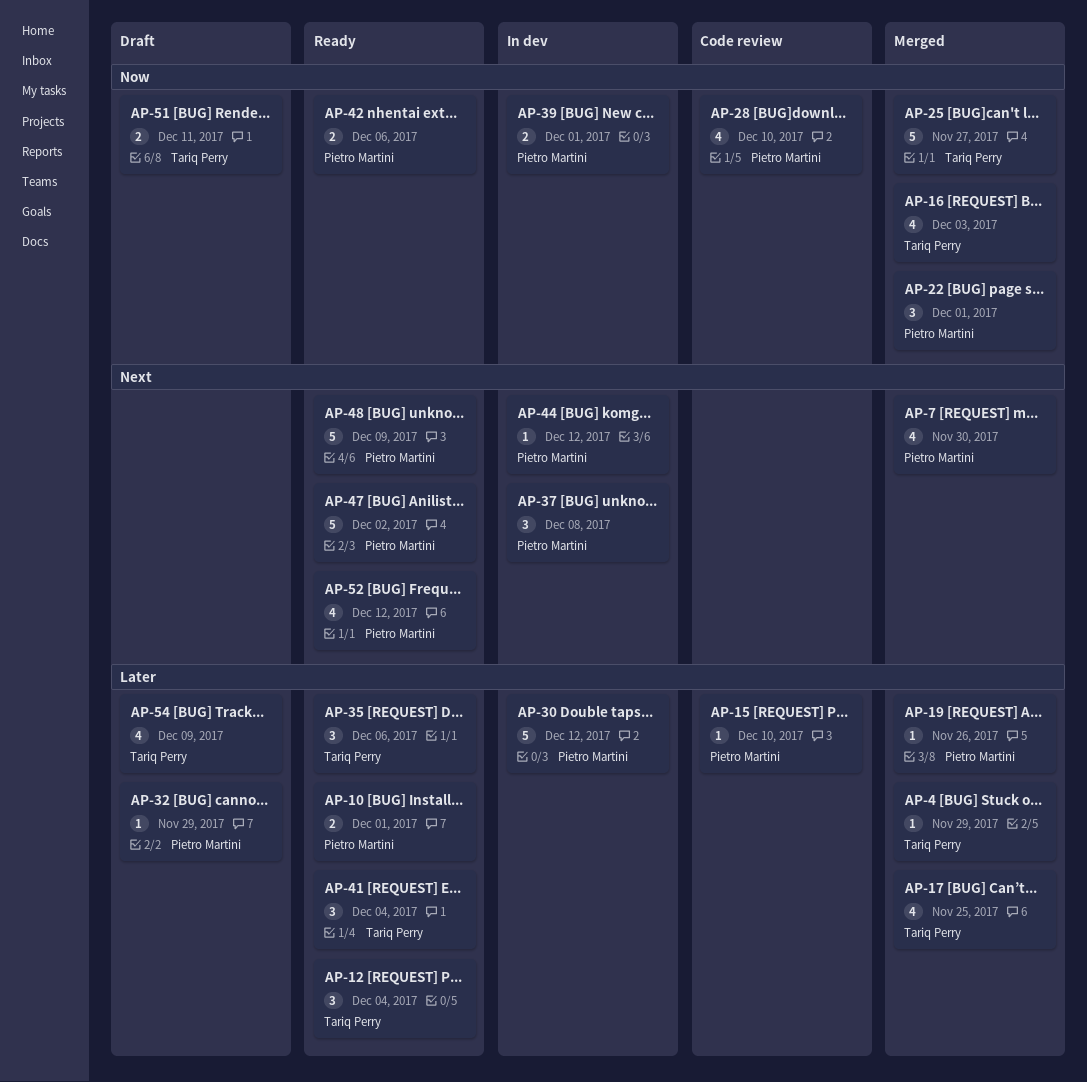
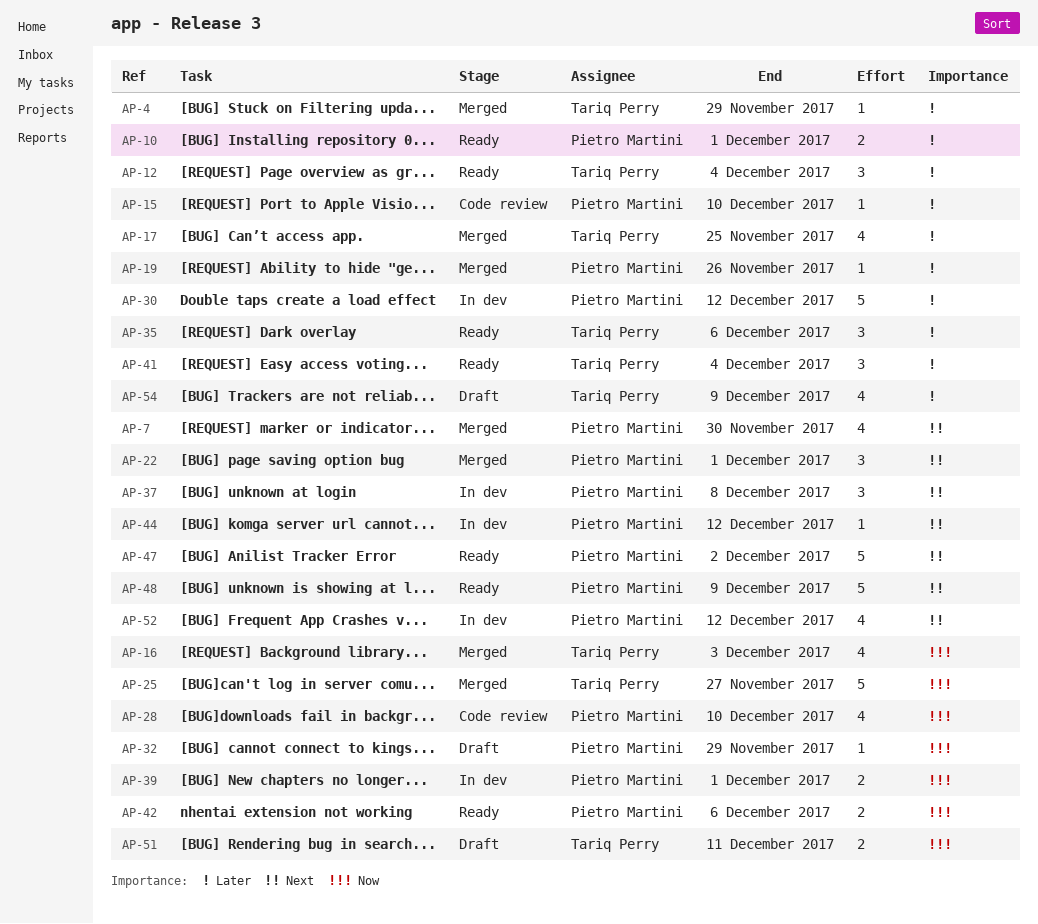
AP-22, priority: Now -> Next
AP-32, priority: Later -> Now
AP-52, status: Ready -> In dev

